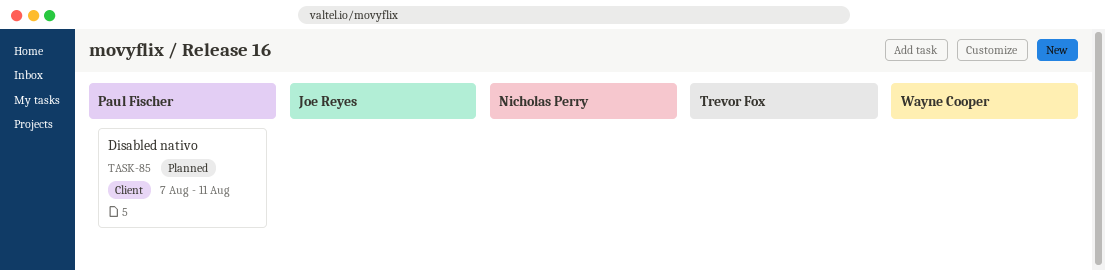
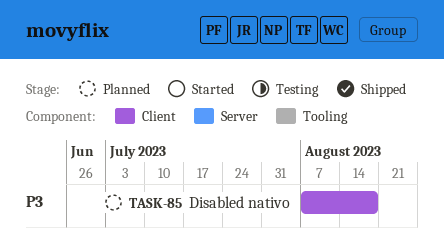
TASK-85, due: Aug 11 -> Aug 18

